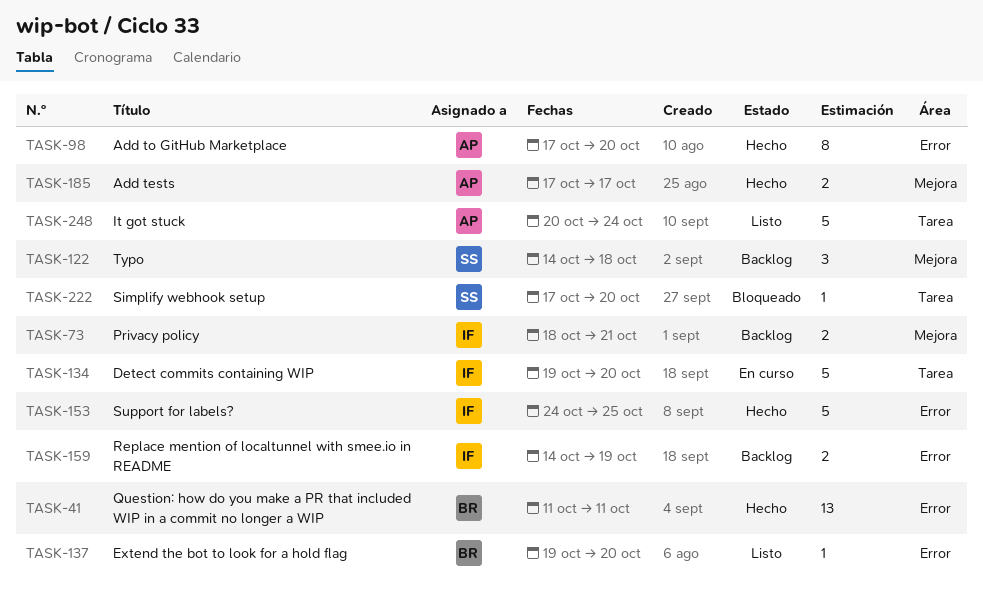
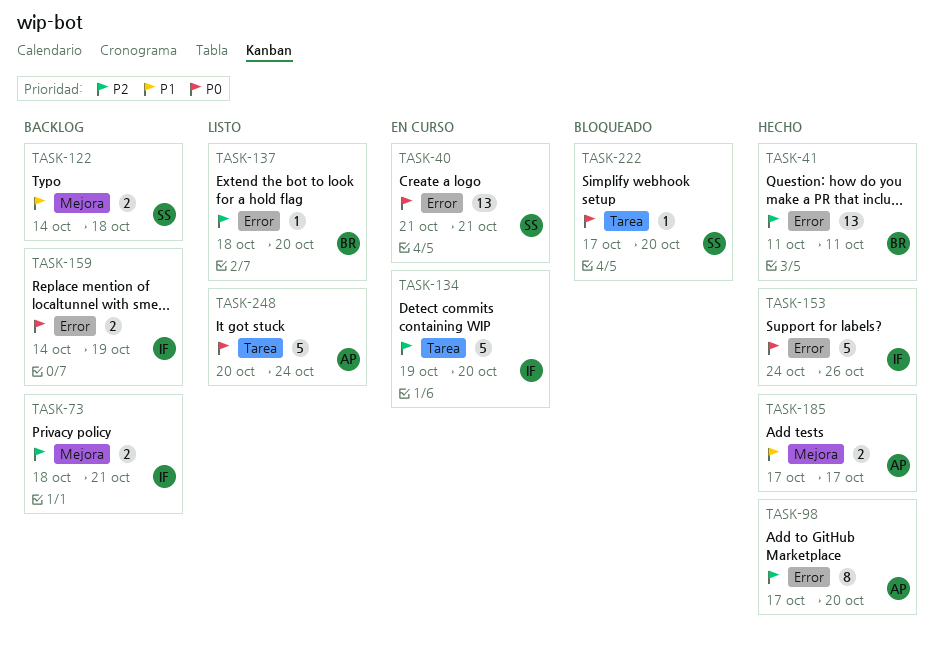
TASK-40: none -> present
TASK-122, estimate: 3 -> 2
TASK-137, start: Oct 19 -> Oct 18
TASK-153, due: Oct 25 -> Oct 26

